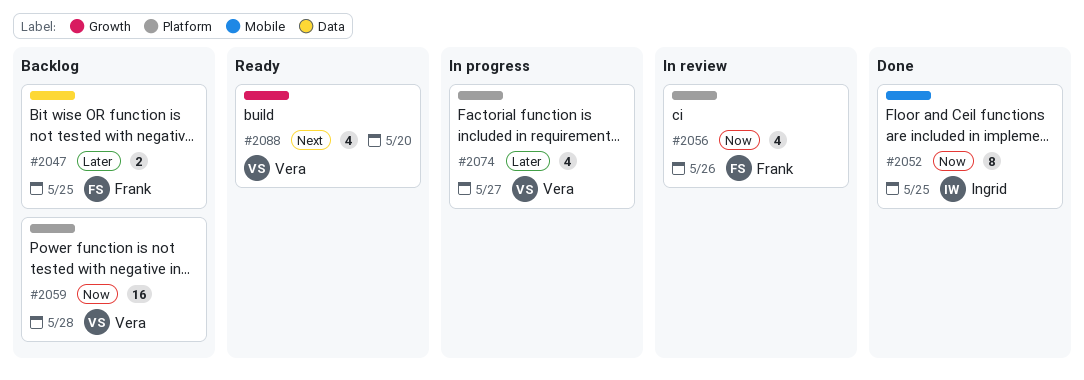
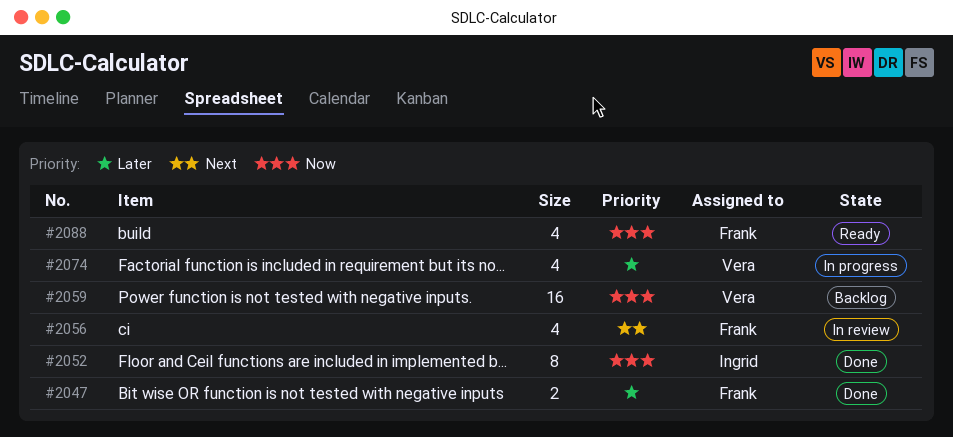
#2047, status: Backlog -> Done
#2056, priority: Now -> Next
#2088, owner: Vera -> Frank
#2088, priority: Next -> Now

